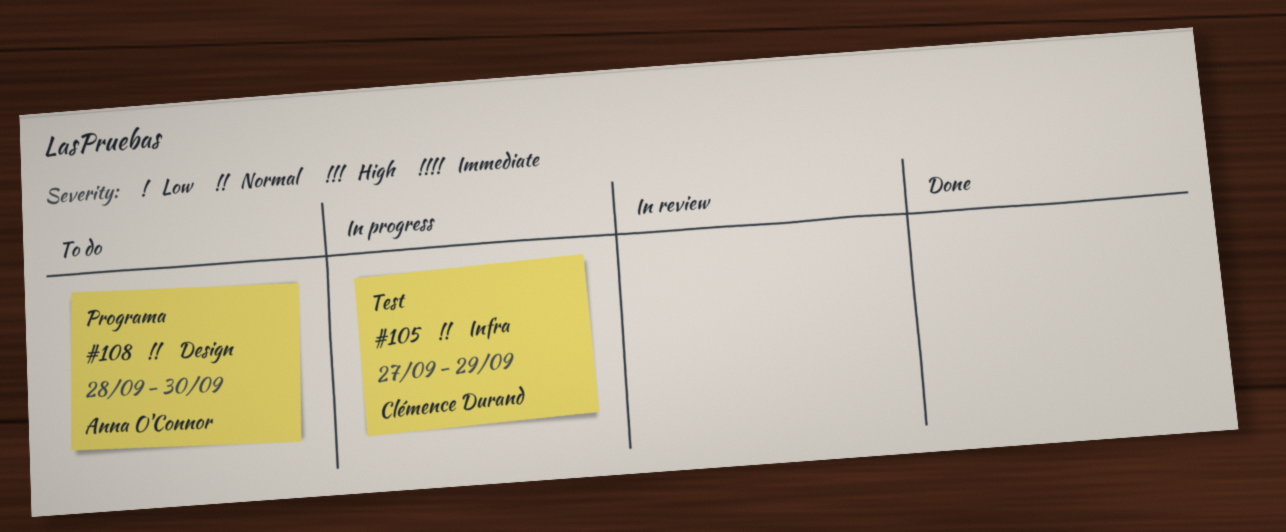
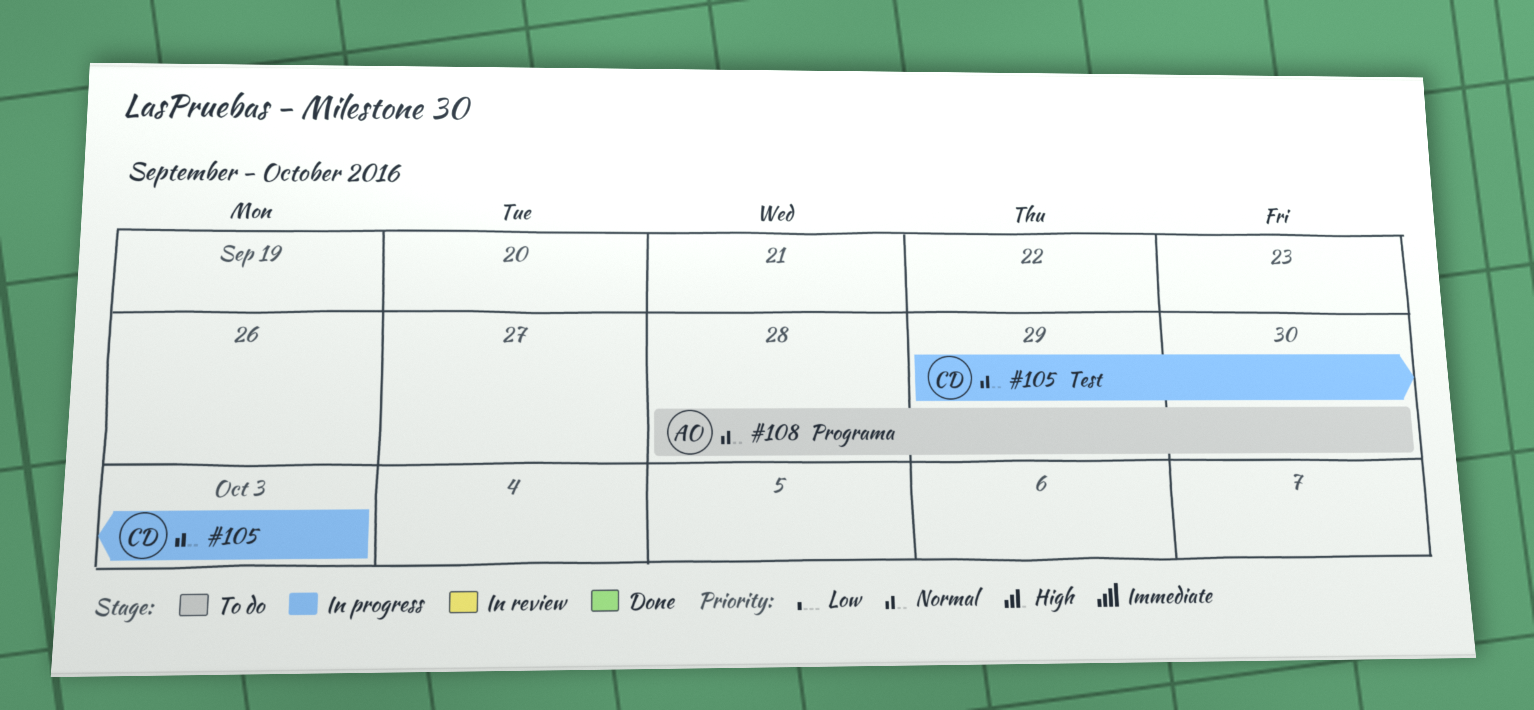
#105, start: Sep 27 -> Sep 29
#105, due: Sep 29 -> Oct 3

